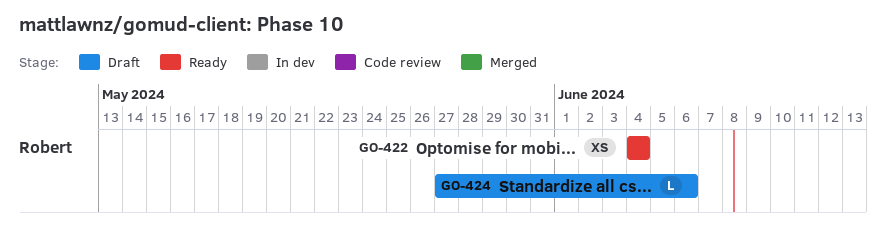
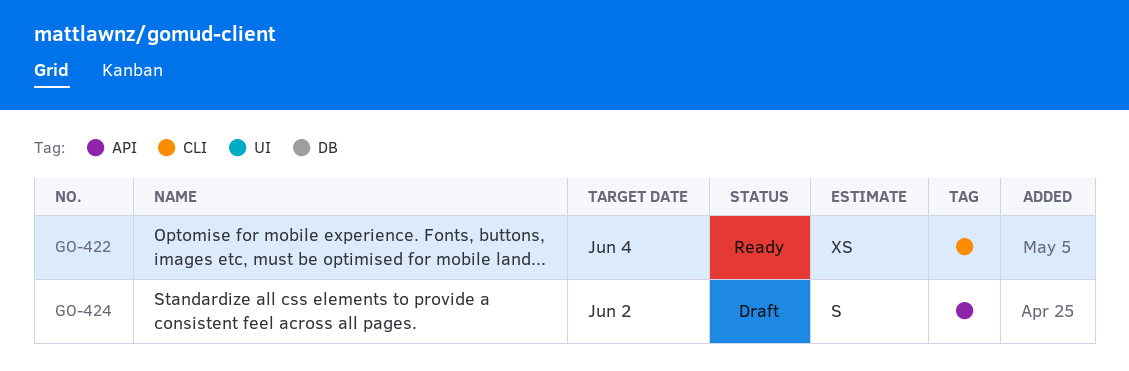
GO-424, estimate: L -> S
GO-424, due: Jun 6 -> Jun 2

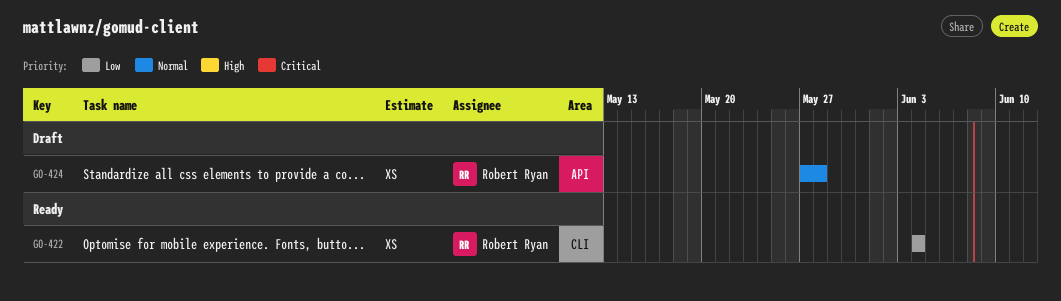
GO-424, estimate: S -> XS
GO-424, due: Jun 2 -> May 28

